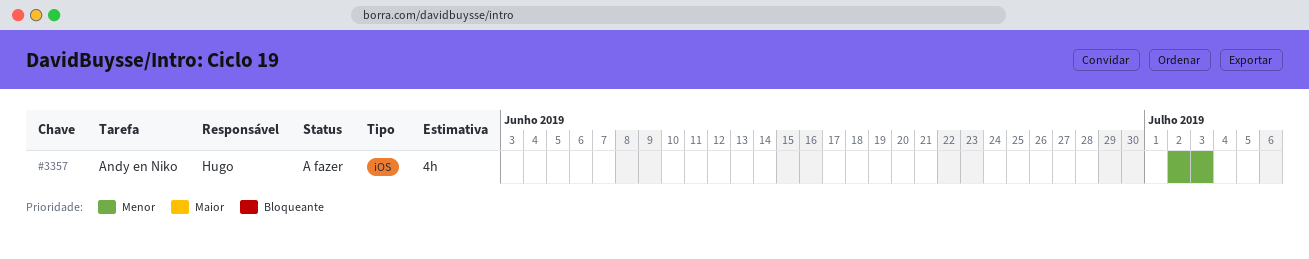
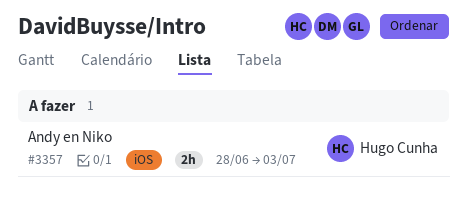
#3357, estimate: 4h -> 2h
#3357, start: Jul 2 -> Jun 28

